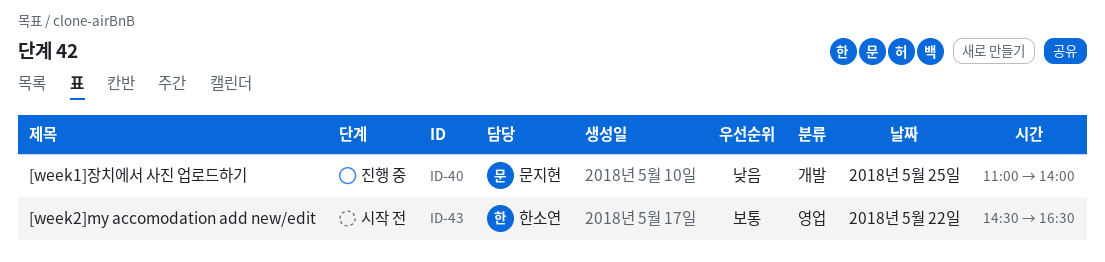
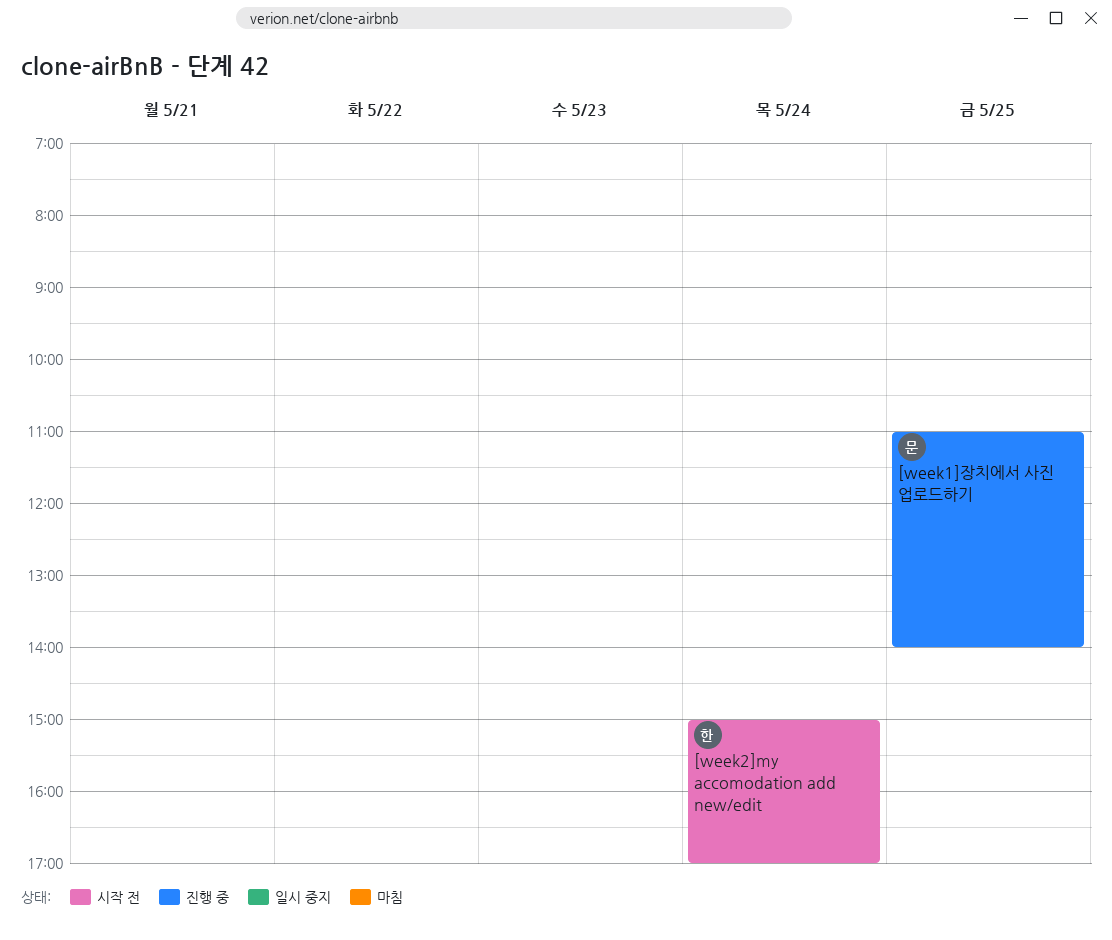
[week2]my accomodation add new/edit, day: May 22 -> May 24
[week2]my accomodation add new/edit, begins: 14:30 -> 15:00
[week2]my accomodation add new/edit, ends: 16:30 -> 17:00

